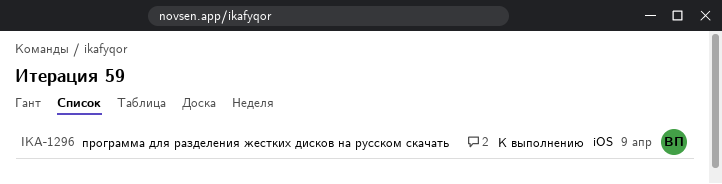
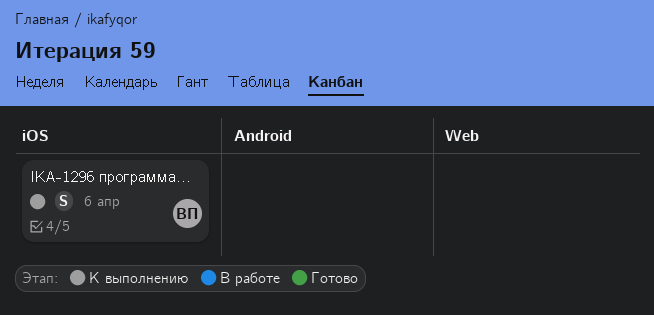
IKA-1296, due: Apr 9 -> Apr 6

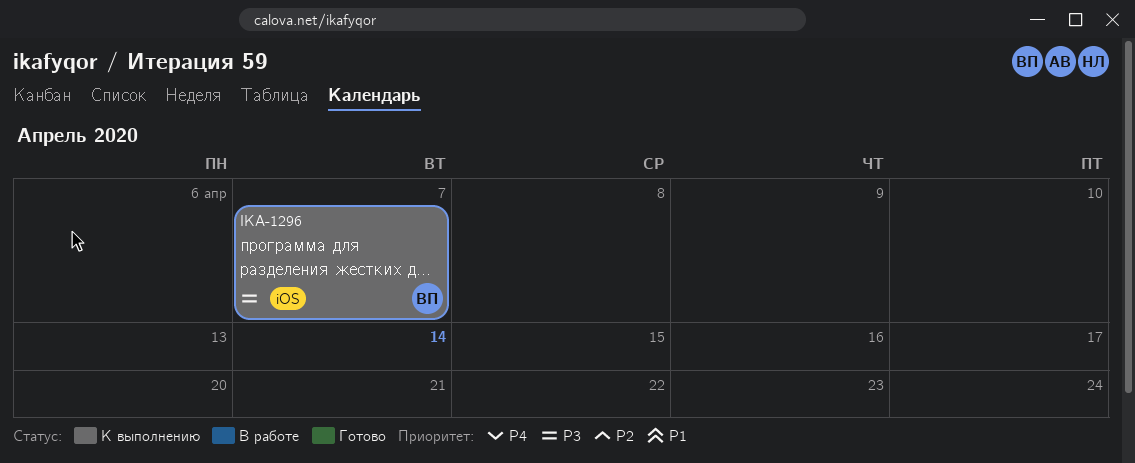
IKA-1296, due: Apr 6 -> Apr 7

